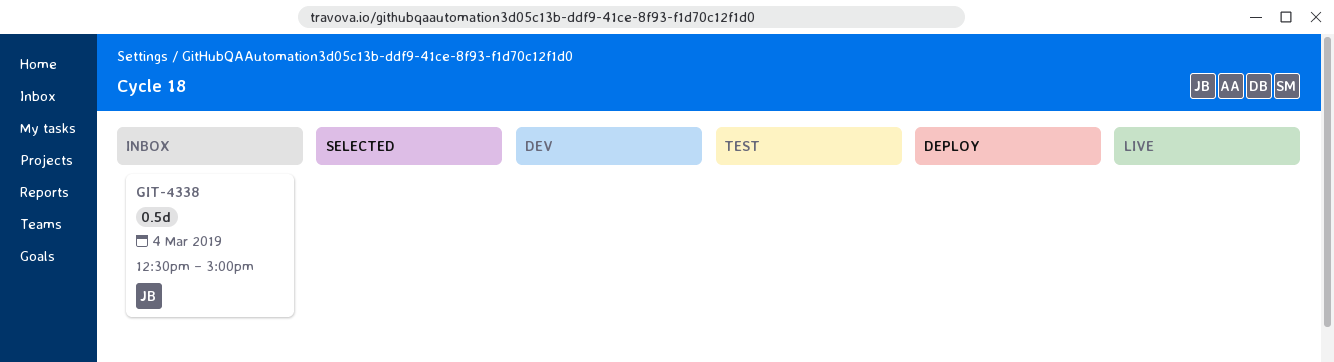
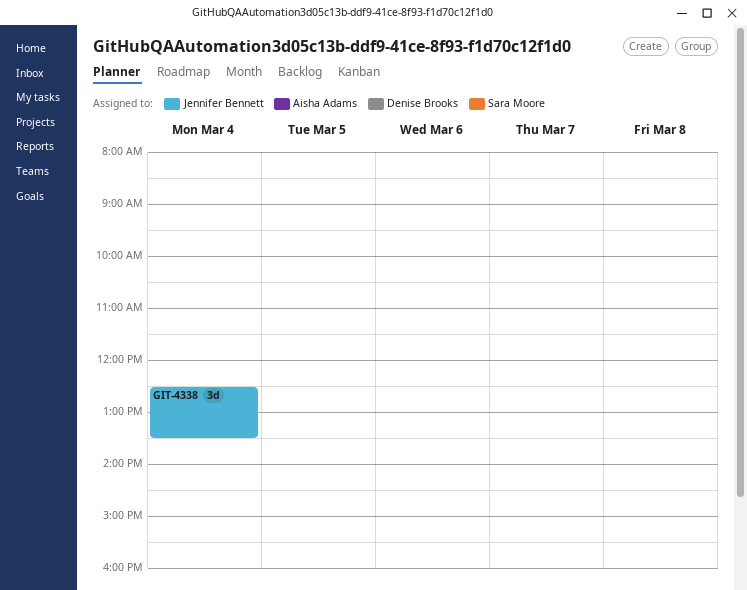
GIT-4338, estimate: 0.5d -> 3d
GIT-4338, ends: 15:00 -> 13:30

